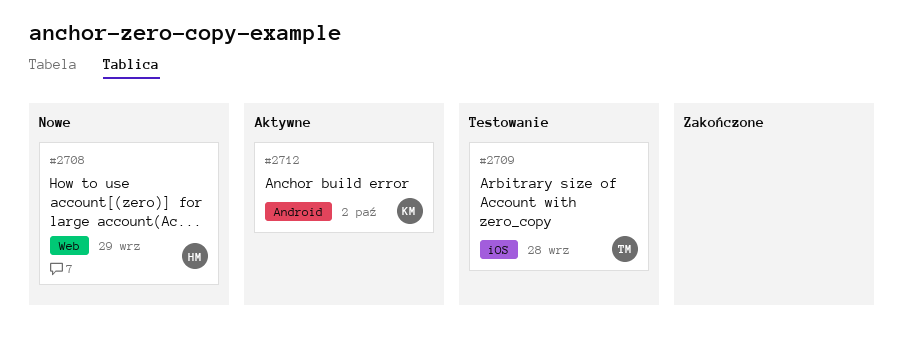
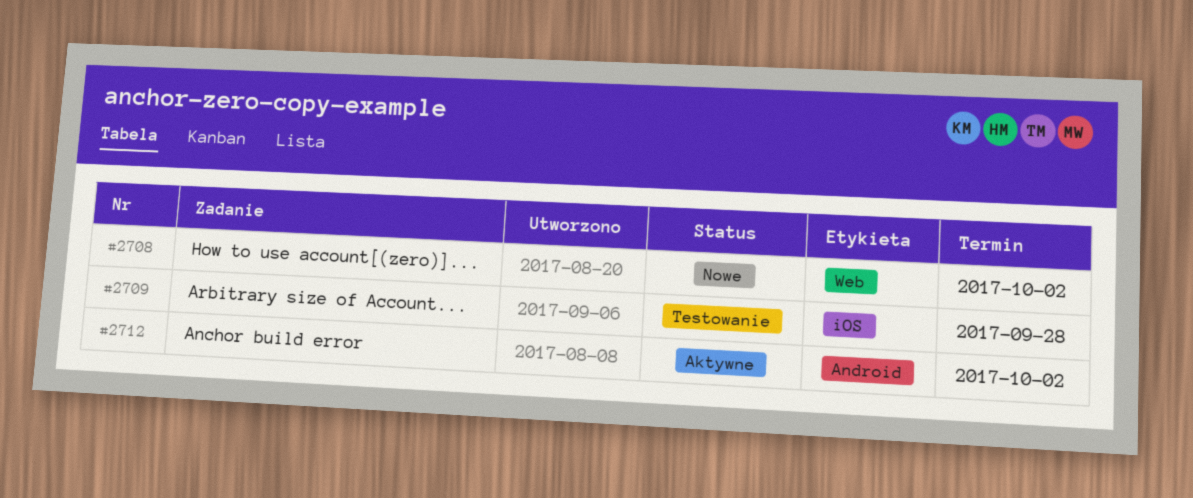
#2708, due: Sep 29 -> Oct 2

